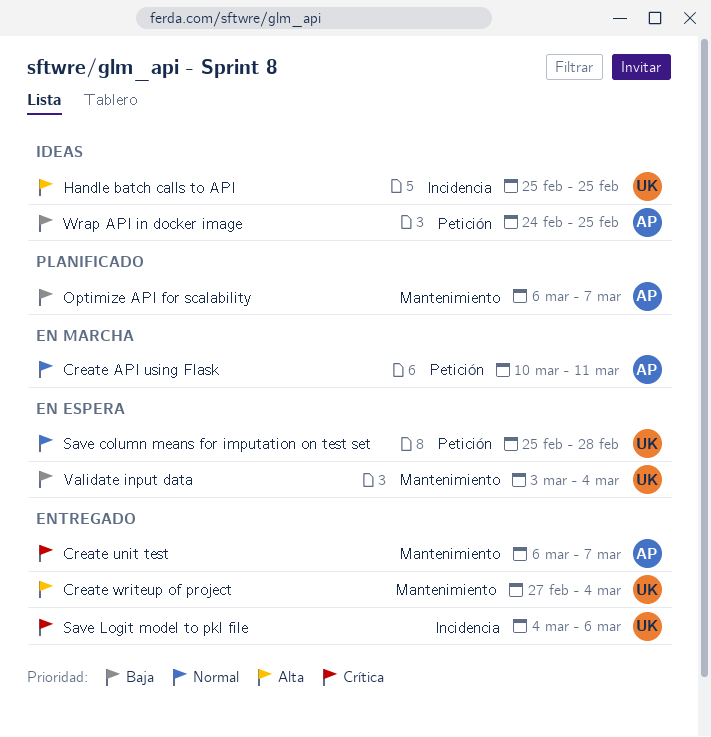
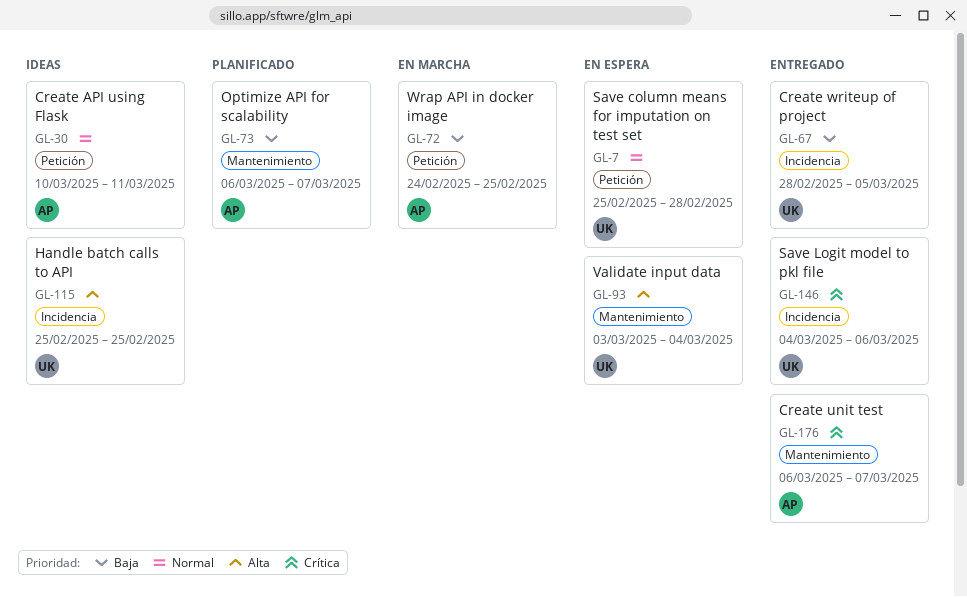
Create API using Flask, status: En marcha -> Ideas
Create writeup of project, priority: Alta -> Baja
Create writeup of project, label: Mantenimiento -> Incidencia
Create writeup of project, start: Feb 27 -> Feb 28
Create writeup of project, due: Mar 4 -> Mar 5
Validate input data, priority: Baja -> Alta
Wrap API in docker image, status: Ideas -> En marcha

